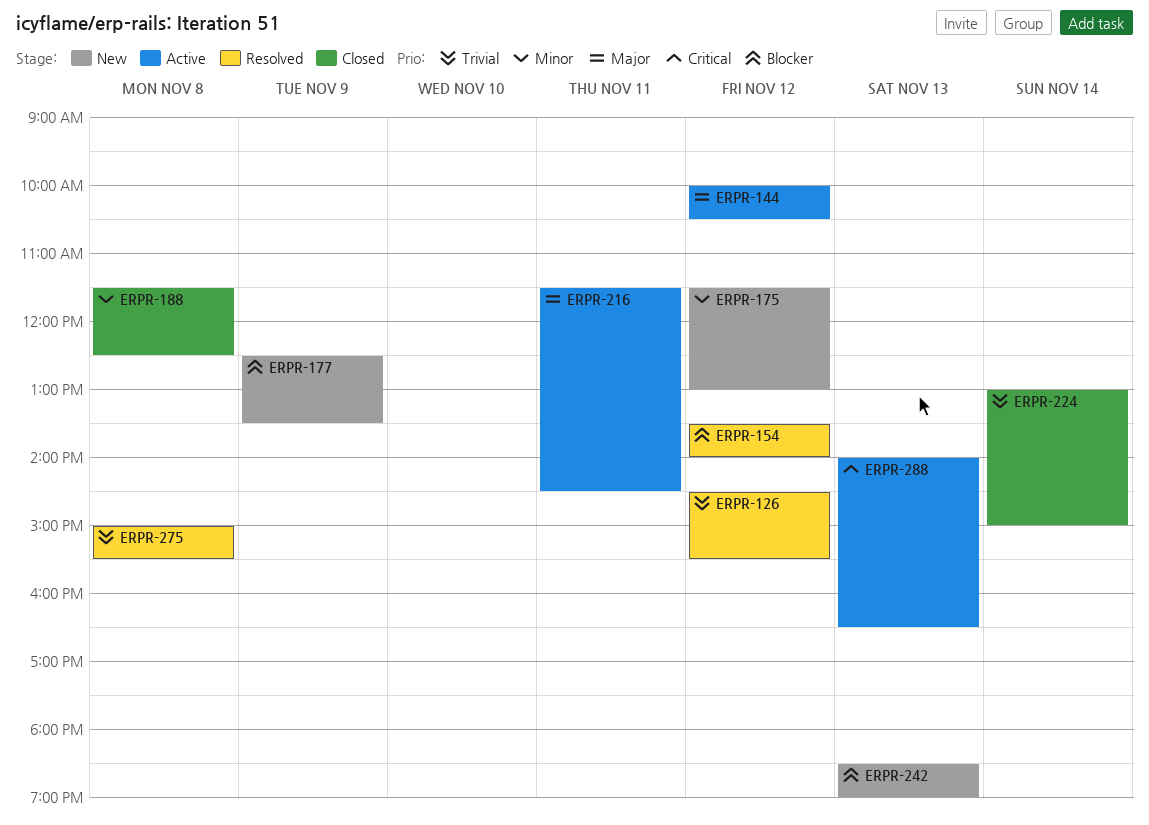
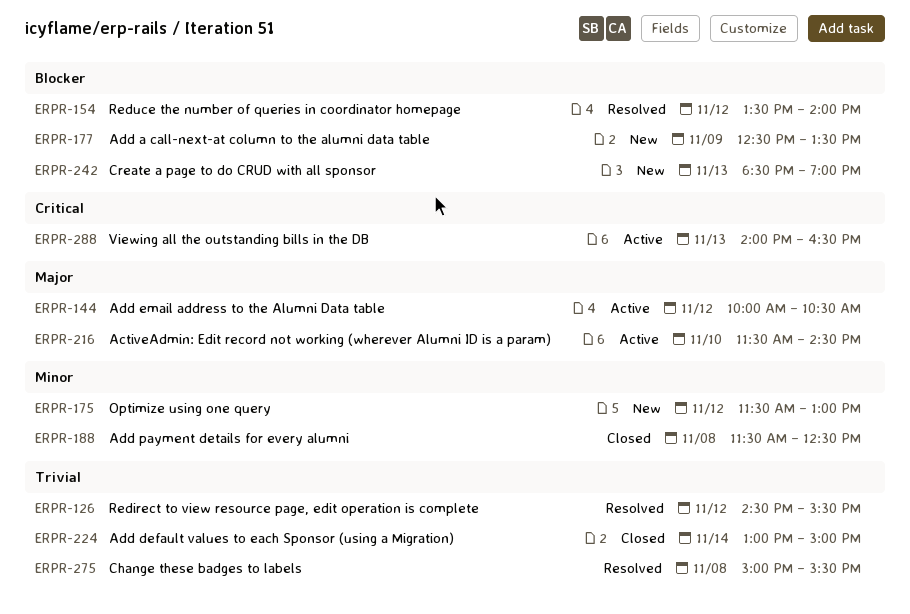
ERPR-216, day: Nov 11 -> Nov 10

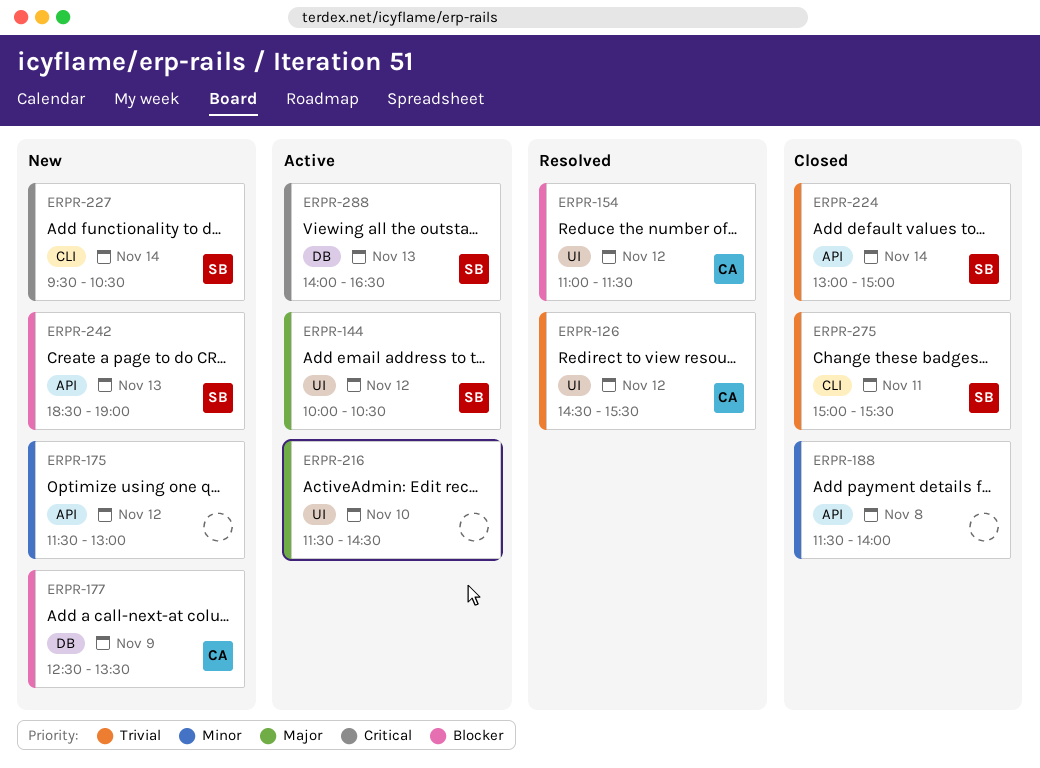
ERPR-154, begins: 13:30 -> 11:00
ERPR-154, ends: 14:00 -> 11:30
ERPR-188, ends: 12:30 -> 14:00
ERPR-227: none -> present
ERPR-275, status: Resolved -> Closed
ERPR-275, day: Nov 8 -> Nov 11

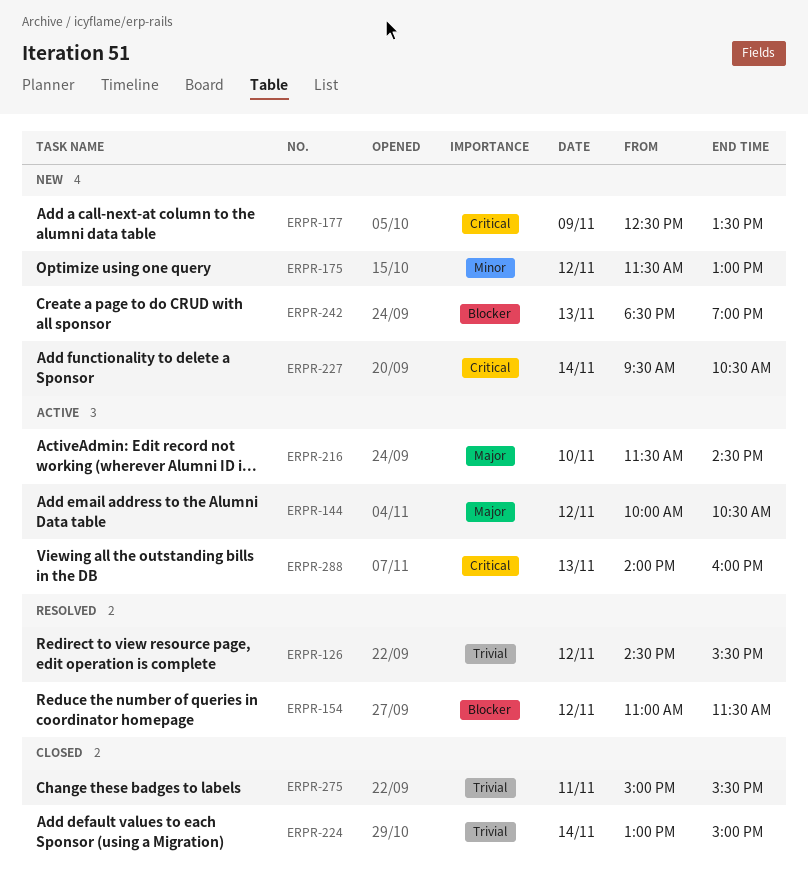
ERPR-177, priority: Blocker -> Critical
ERPR-188: present -> none
ERPR-288, ends: 16:30 -> 16:00

